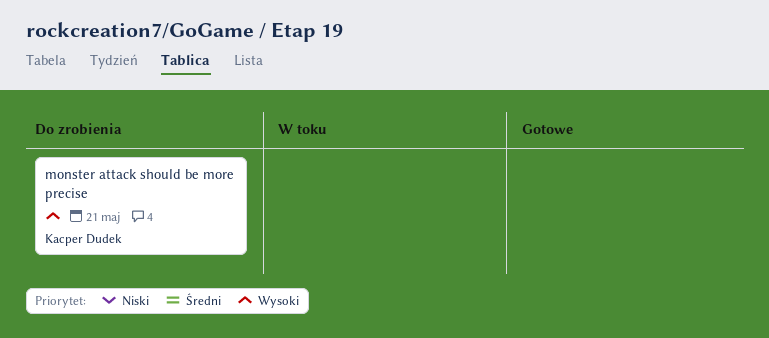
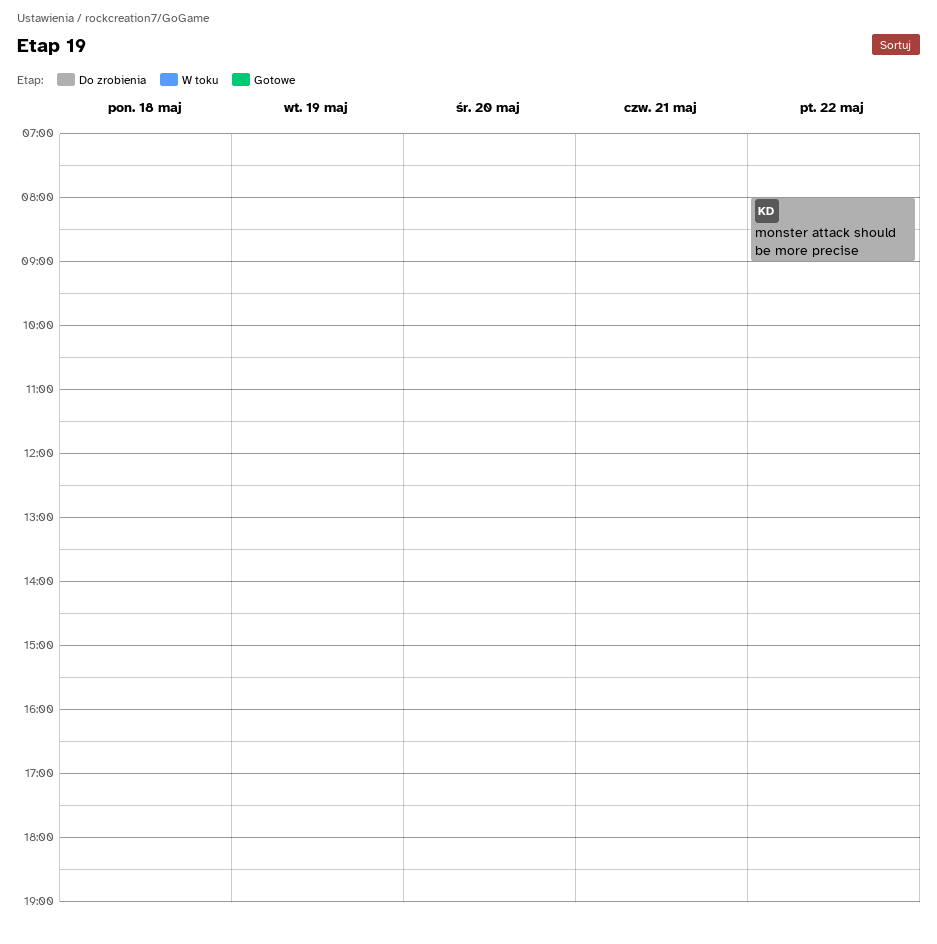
monster attack should be more precise, day: May 21 -> May 22

